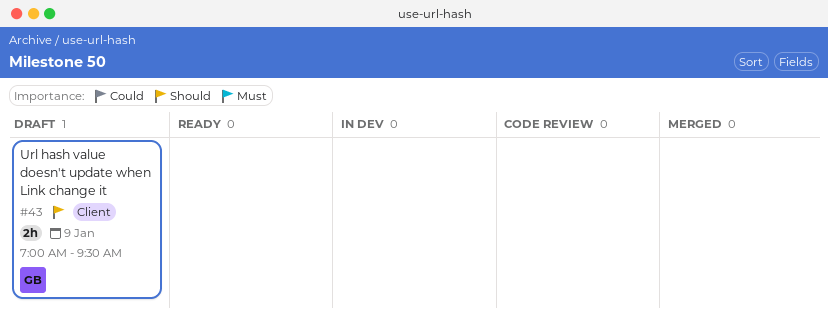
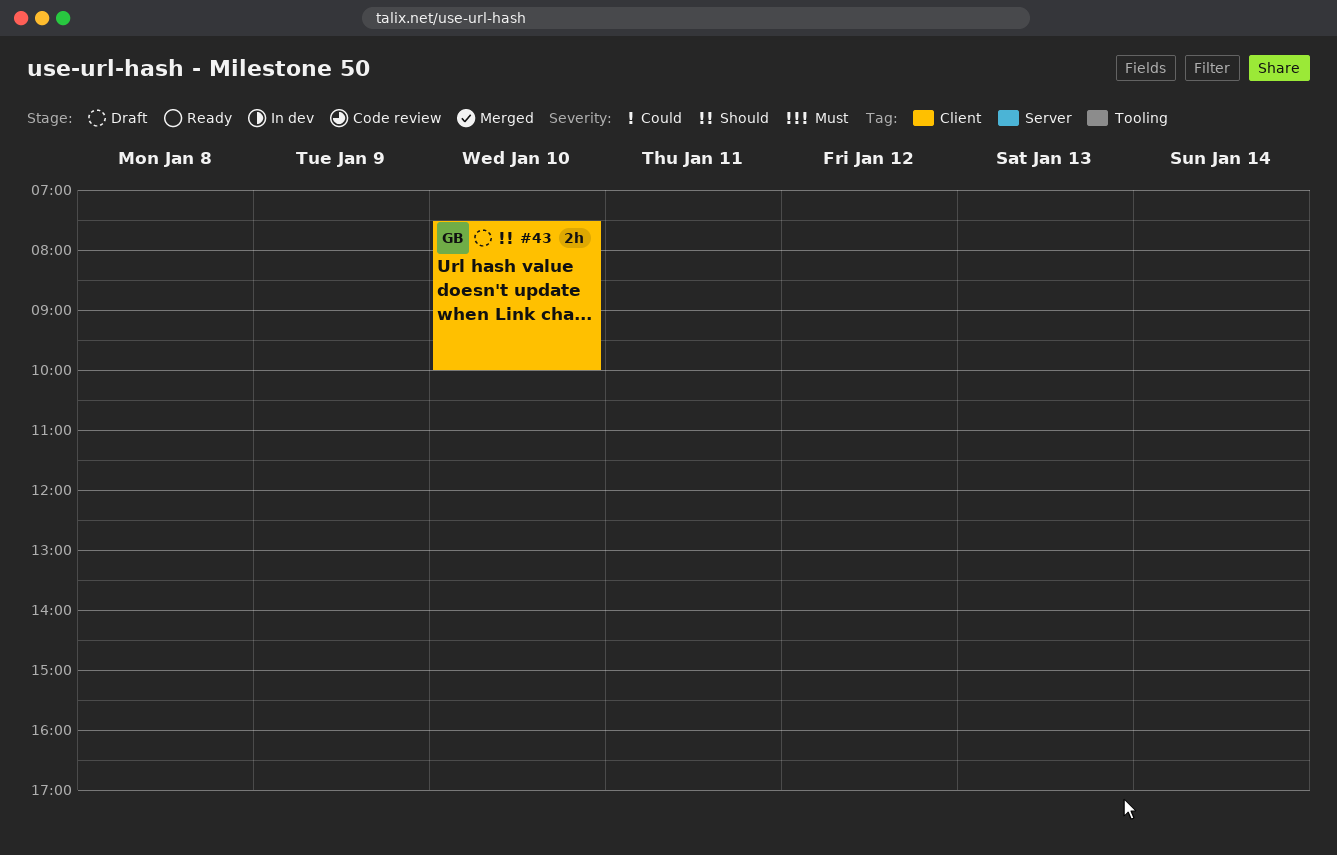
#43, day: Jan 9 -> Jan 10
#43, begins: 07:00 -> 07:30
#43, ends: 09:30 -> 10:00

